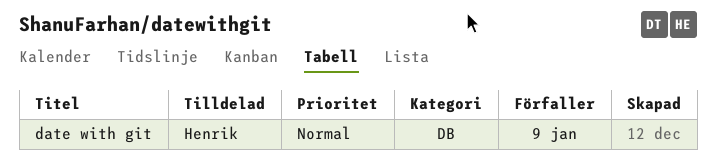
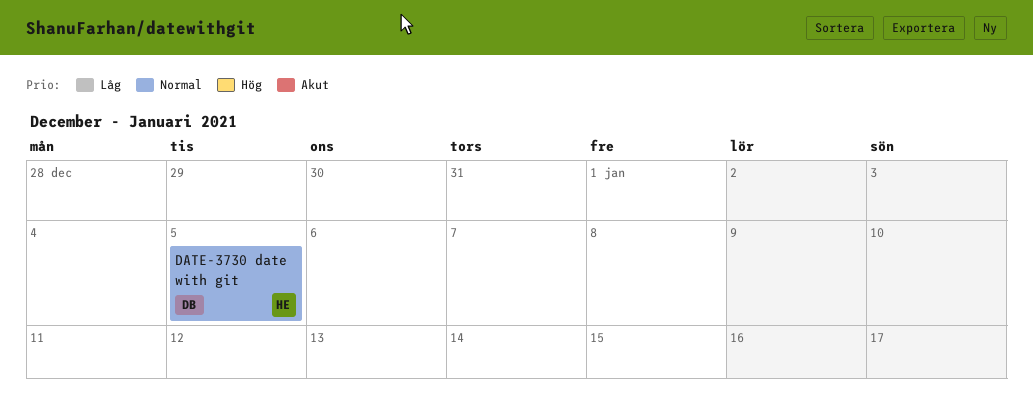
date with git, due: Jan 9 -> Jan 5

